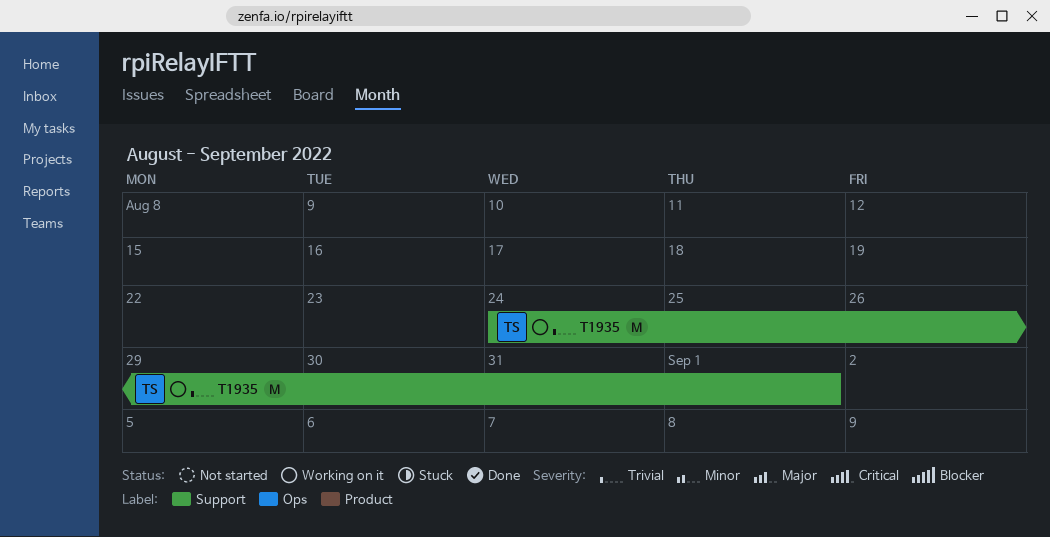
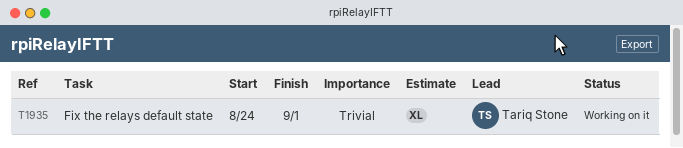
T1935, estimate: M -> XL

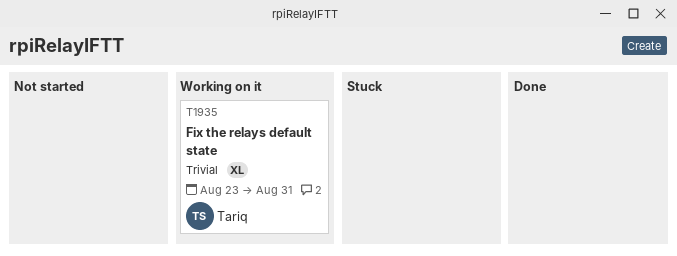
T1935, start: Aug 24 -> Aug 23
T1935, due: Sep 1 -> Aug 31

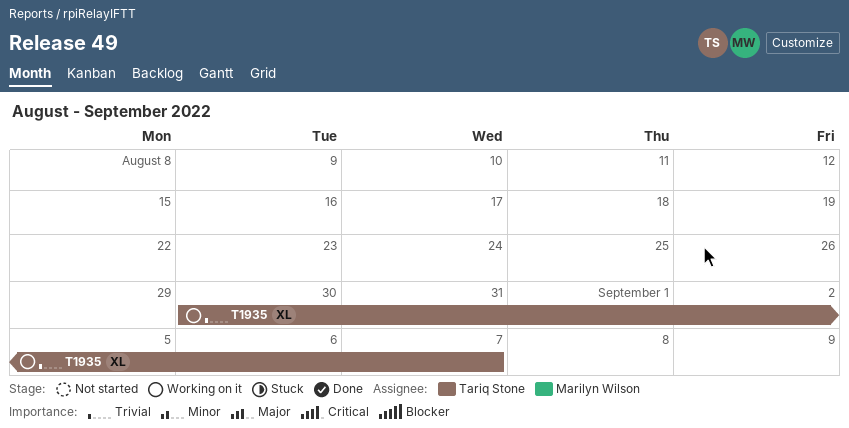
T1935, start: Aug 23 -> Aug 30
T1935, due: Aug 31 -> Sep 7

